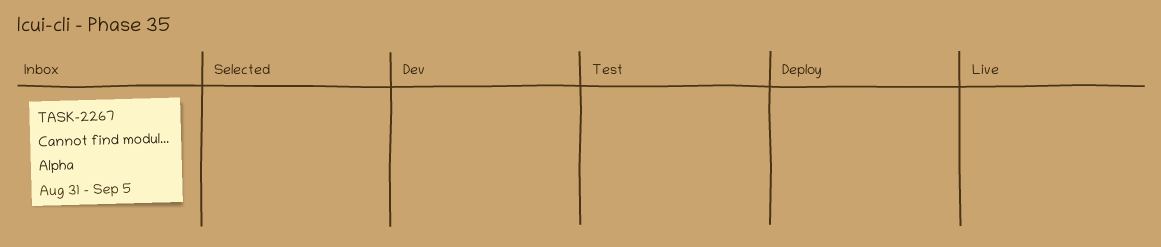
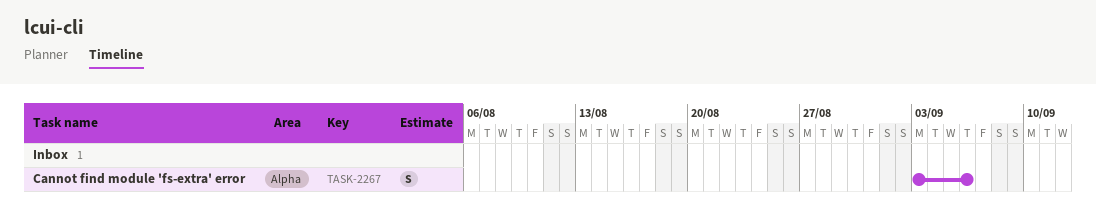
TASK-2267, start: Aug 31 -> Sep 3
TASK-2267, due: Sep 5 -> Sep 6

